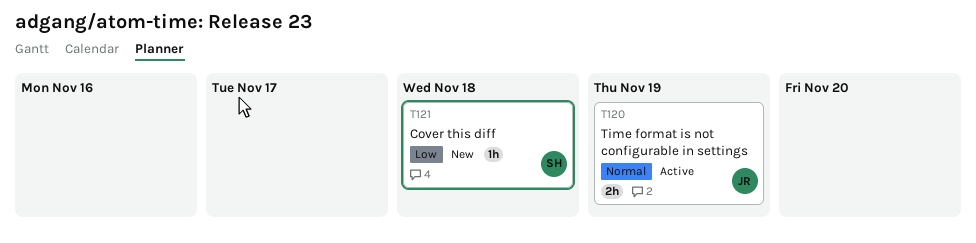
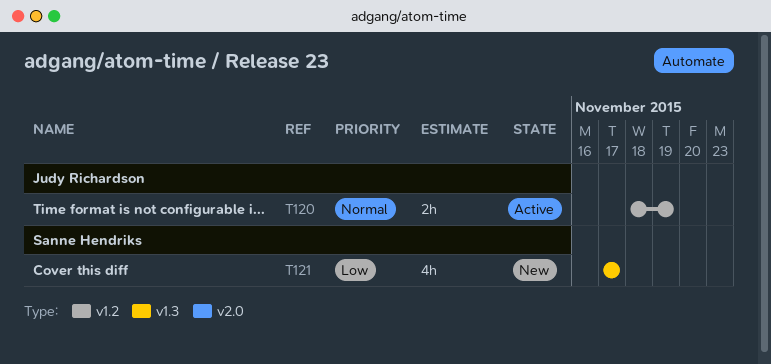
T121, estimate: 1h -> 4h
T121, due: Nov 18 -> Nov 17

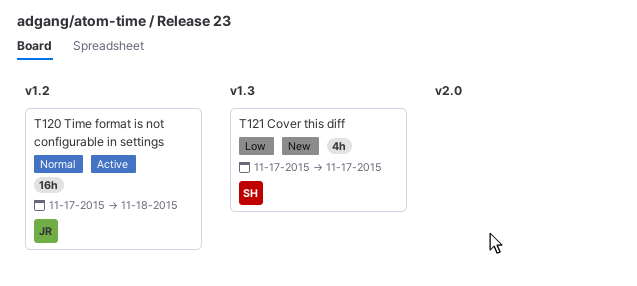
T120, estimate: 2h -> 16h
T120, start: Nov 18 -> Nov 17
T120, due: Nov 19 -> Nov 18

